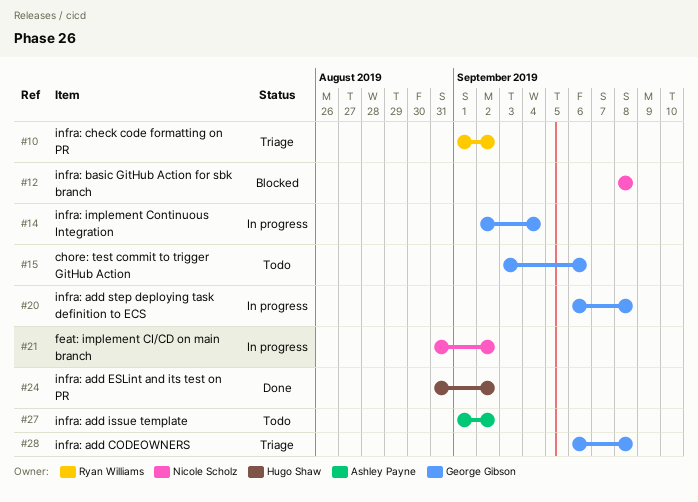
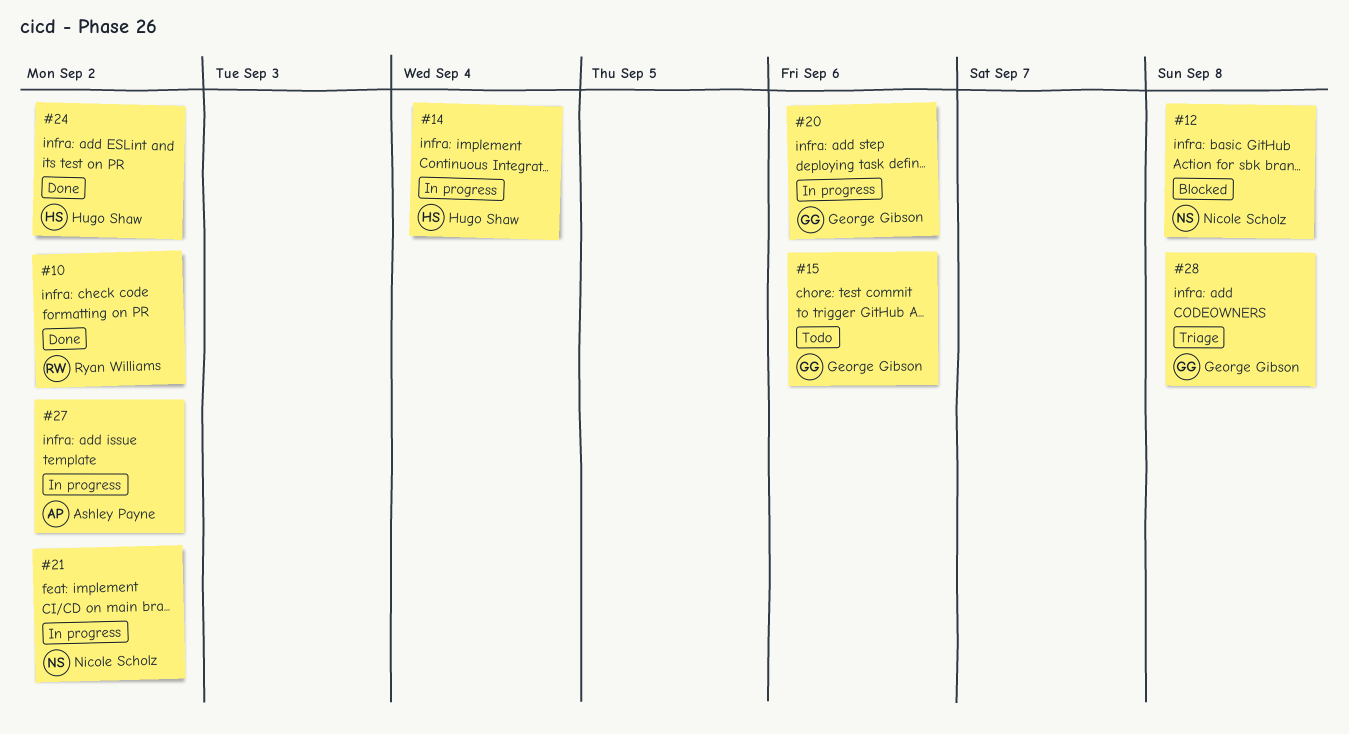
#10, status: Triage -> Done
#14, owner: George Gibson -> Hugo Shaw
#20, due: Sep 8 -> Sep 6
#27, status: Todo -> In progress

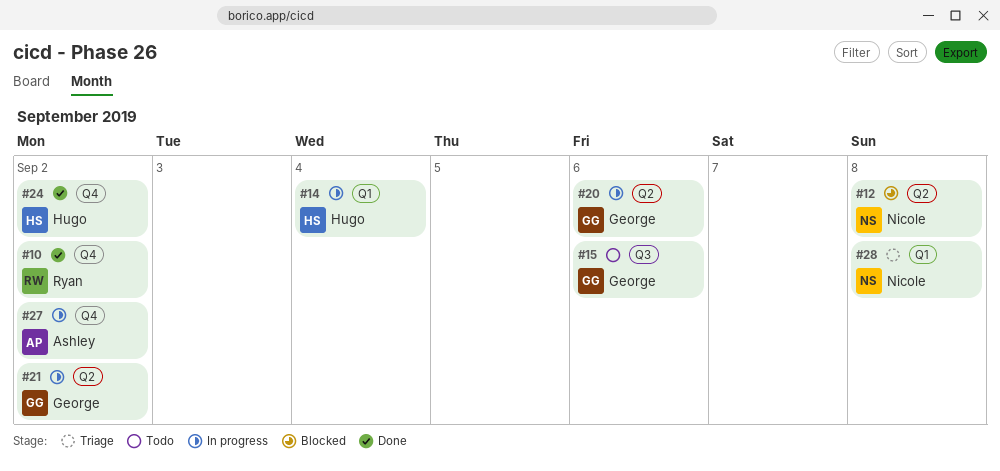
#21, owner: Nicole Scholz -> George Gibson
#28, owner: George Gibson -> Nicole Scholz

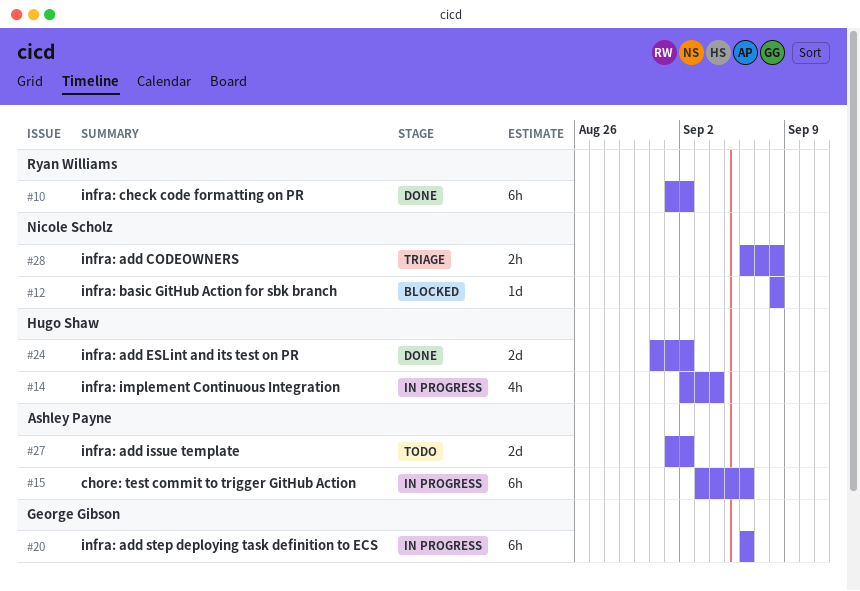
#15, status: Todo -> In progress
#15, owner: George Gibson -> Ashley Payne
#21: present -> none
#27, status: In progress -> Todo

